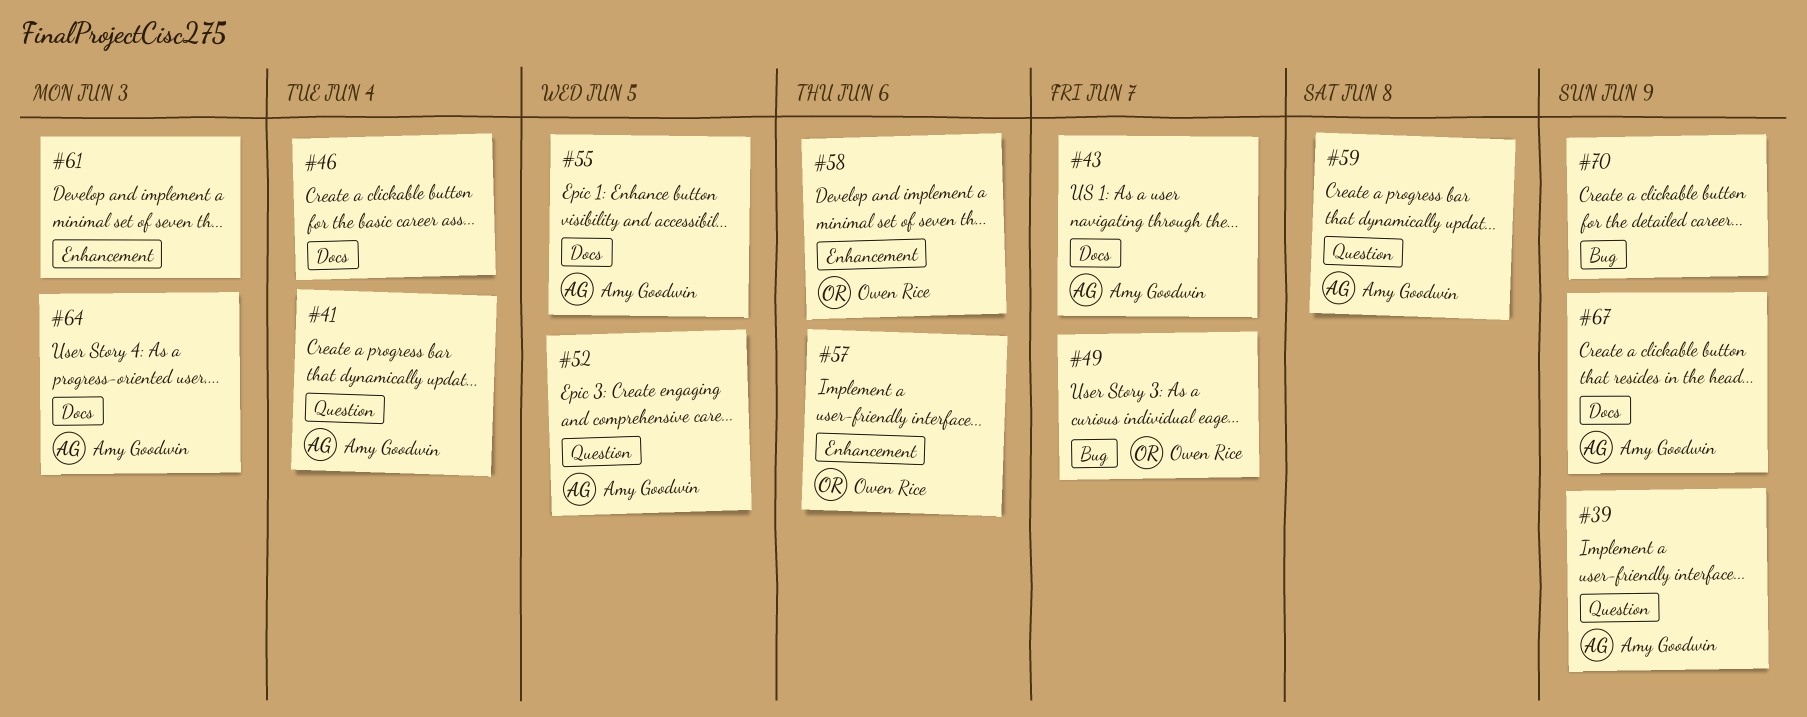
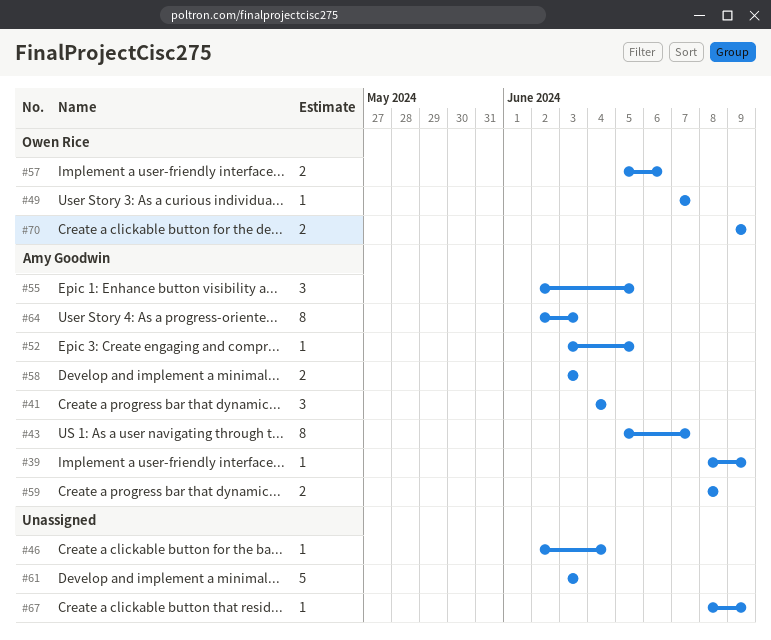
#58, owner: Owen Rice -> Amy Goodwin
#58, due: Jun 6 -> Jun 3
#67, owner: Amy Goodwin -> none
#70, owner: none -> Owen Rice

